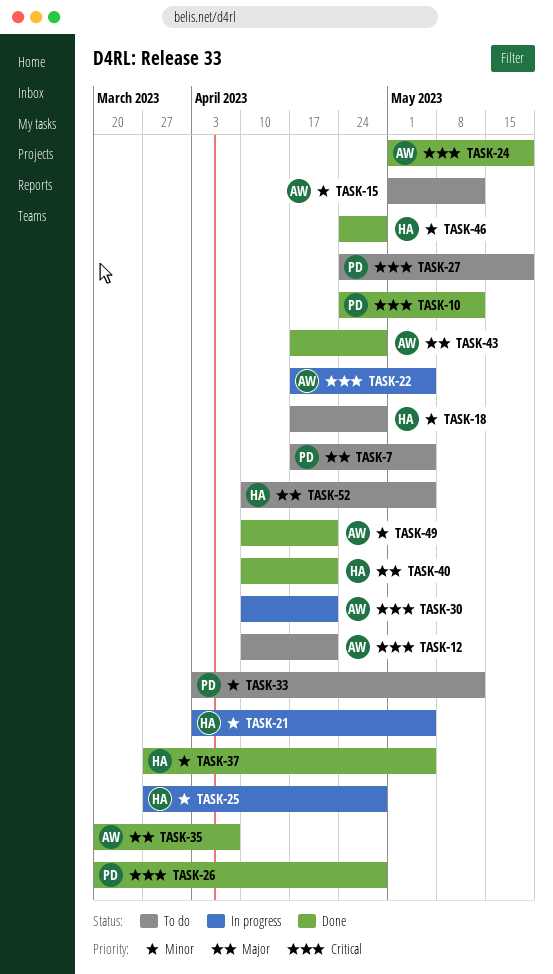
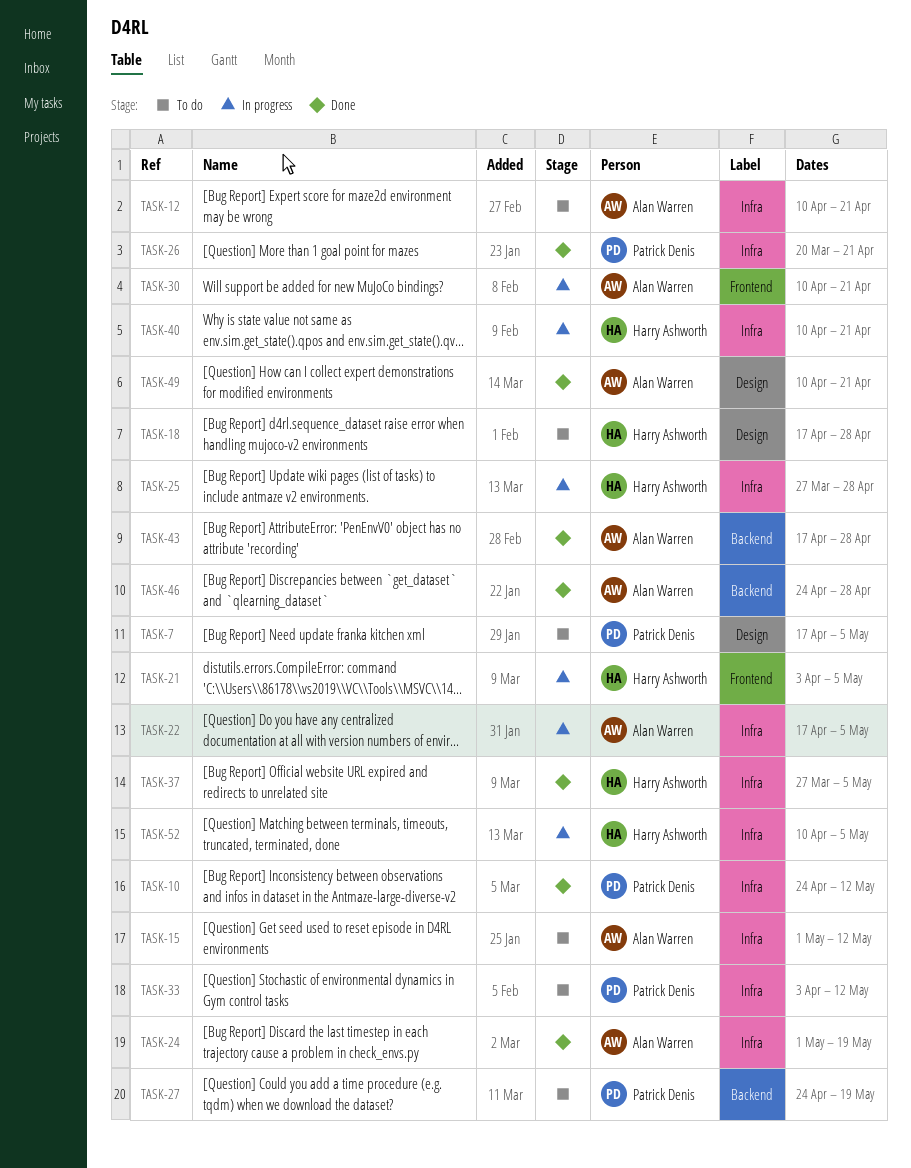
TASK-26, due: Apr 28 -> Apr 21
TASK-35: present -> none
TASK-40, status: Done -> In progress
TASK-46, owner: Harry Ashworth -> Alan Warren
TASK-52, status: To do -> In progress

